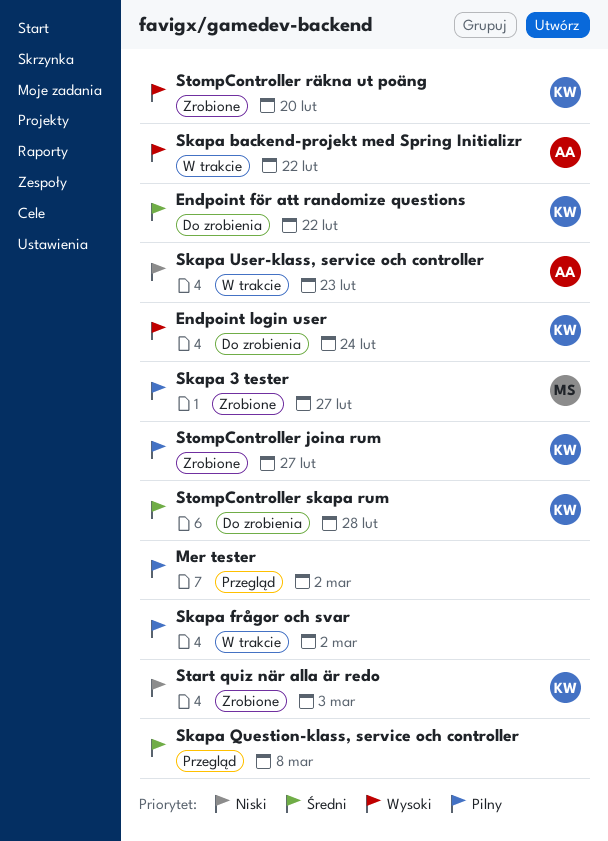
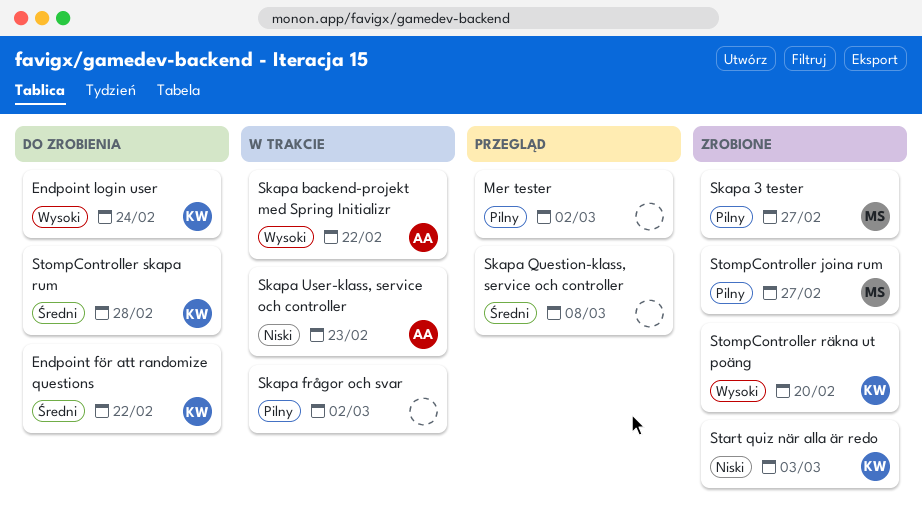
StompController joina rum, owner: KW -> MS

